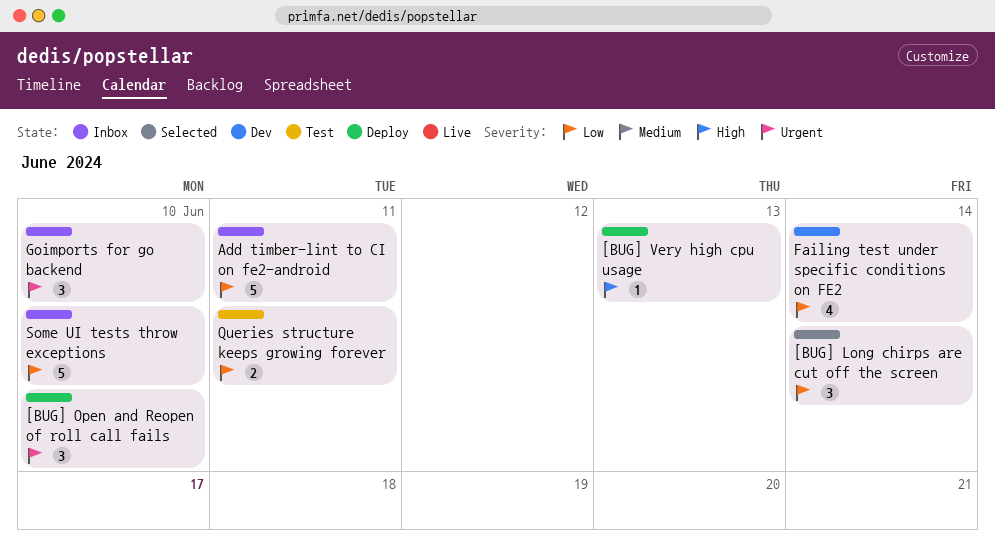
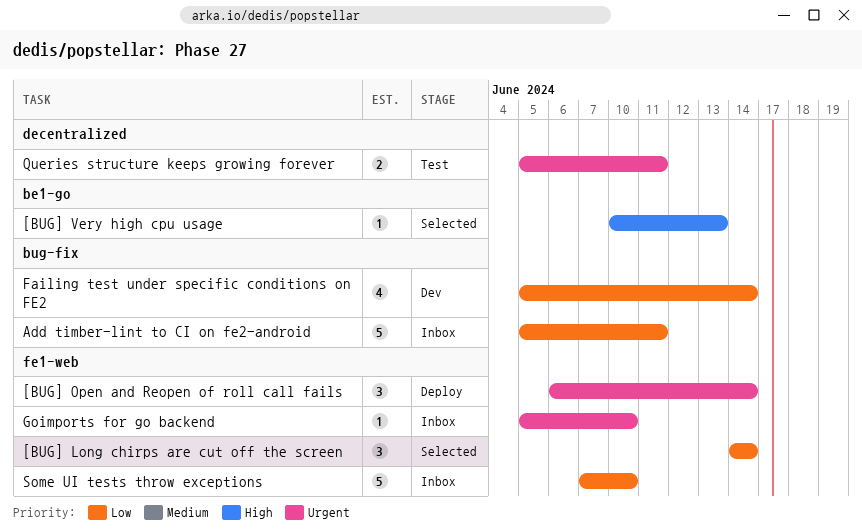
[BUG] Open and Reopen of roll call fails, due: Jun 10 -> Jun 14
[BUG] Very high cpu usage, status: Deploy -> Selected
Goimports for go backend, estimate: 3 -> 1
Queries structure keeps growing forever, priority: Low -> Urgent

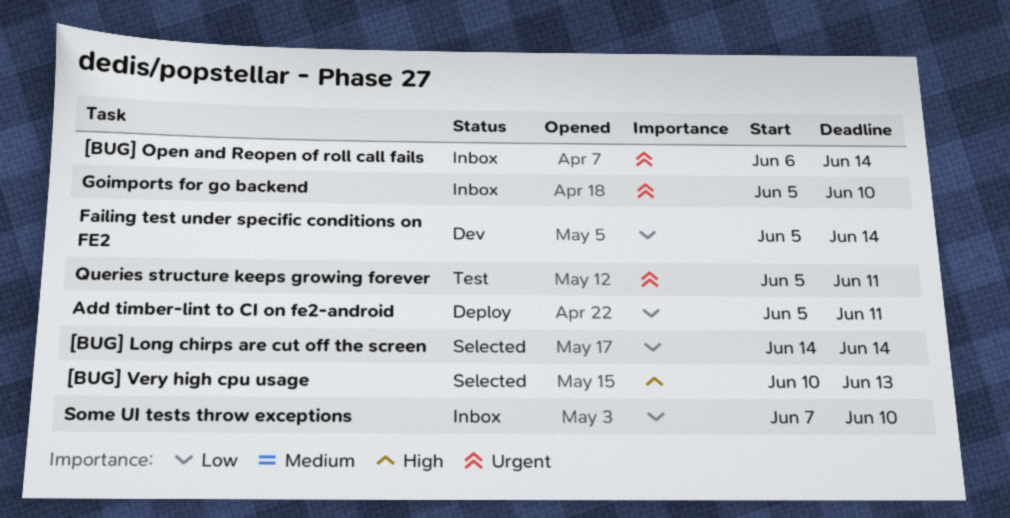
[BUG] Open and Reopen of roll call fails, status: Deploy -> Inbox
Add timber-lint to CI on fe2-android, status: Inbox -> Deploy

